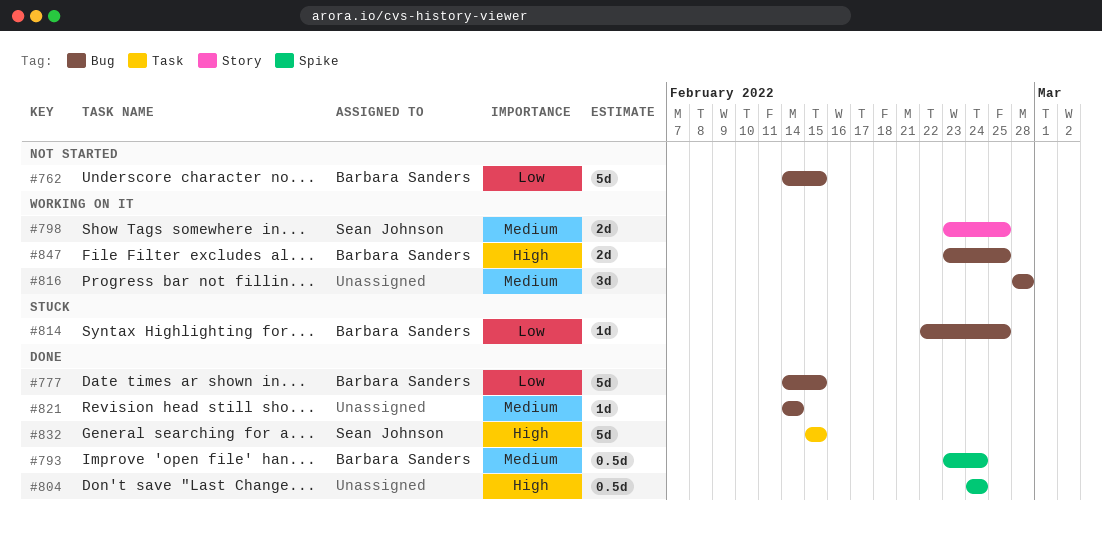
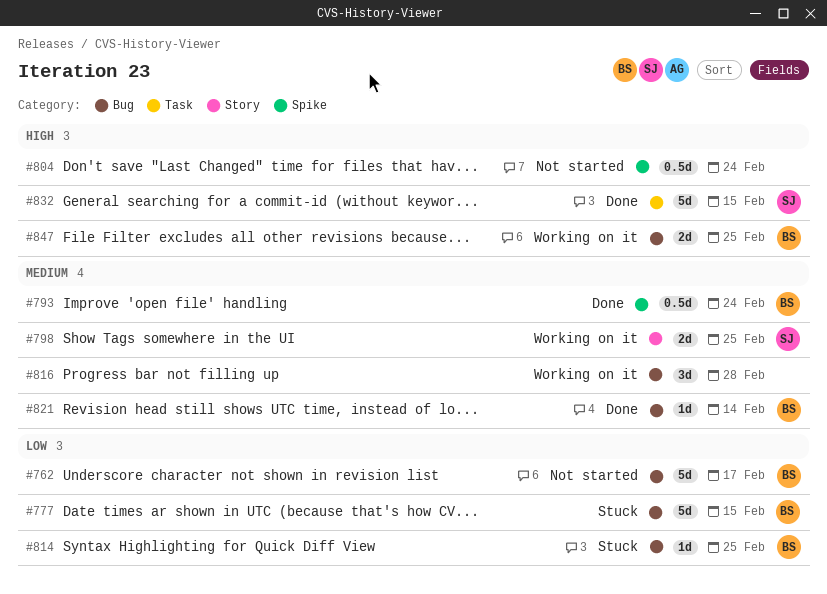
#762, due: Feb 15 -> Feb 17
#777, status: Done -> Stuck
#804, status: Done -> Not started
#821, owner: none -> Barbara Sanders

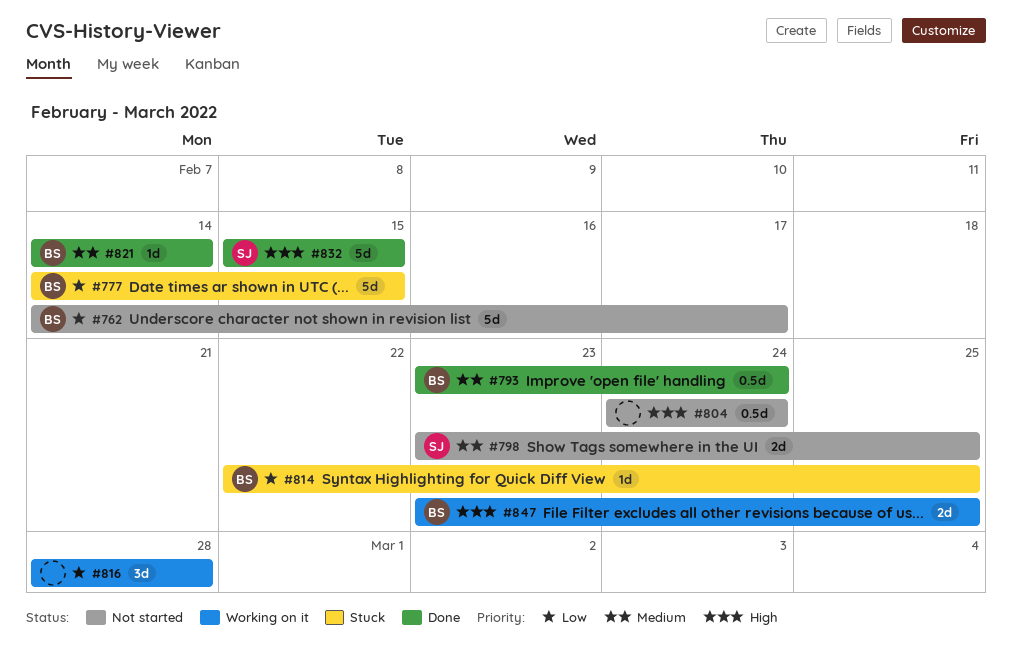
#798, status: Working on it -> Not started
#816, priority: Medium -> Low

